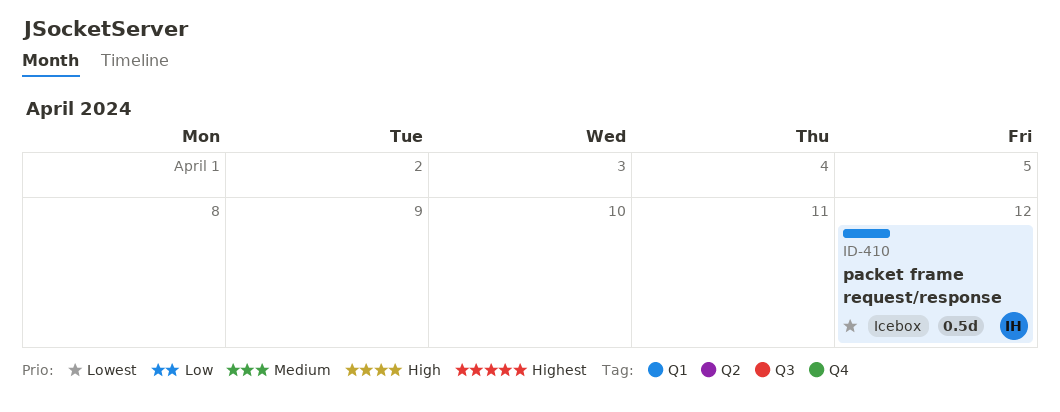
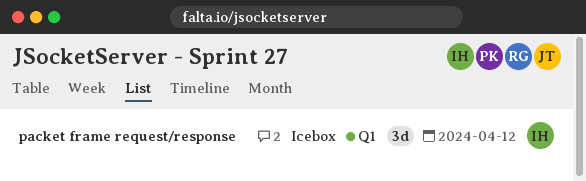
packet frame request/response, estimate: 0.5d -> 3d

